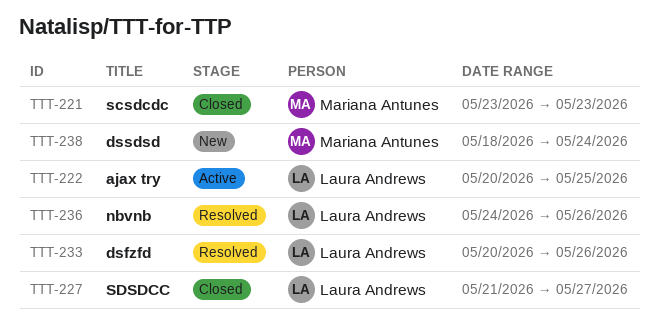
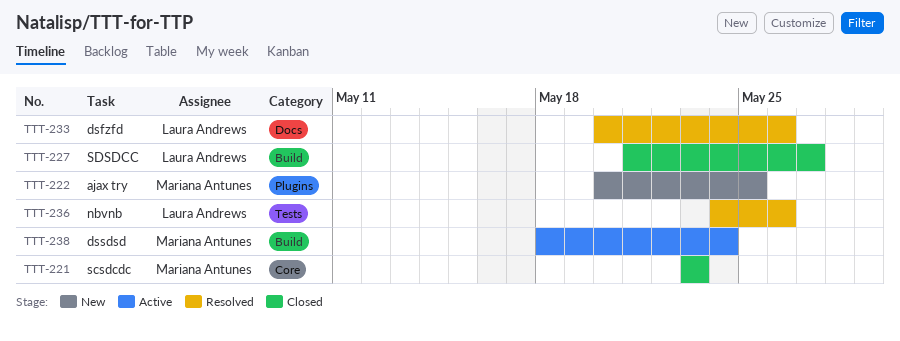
TTT-222, status: Active -> New
TTT-222, owner: Laura Andrews -> Mariana Antunes
TTT-238, status: New -> Active

